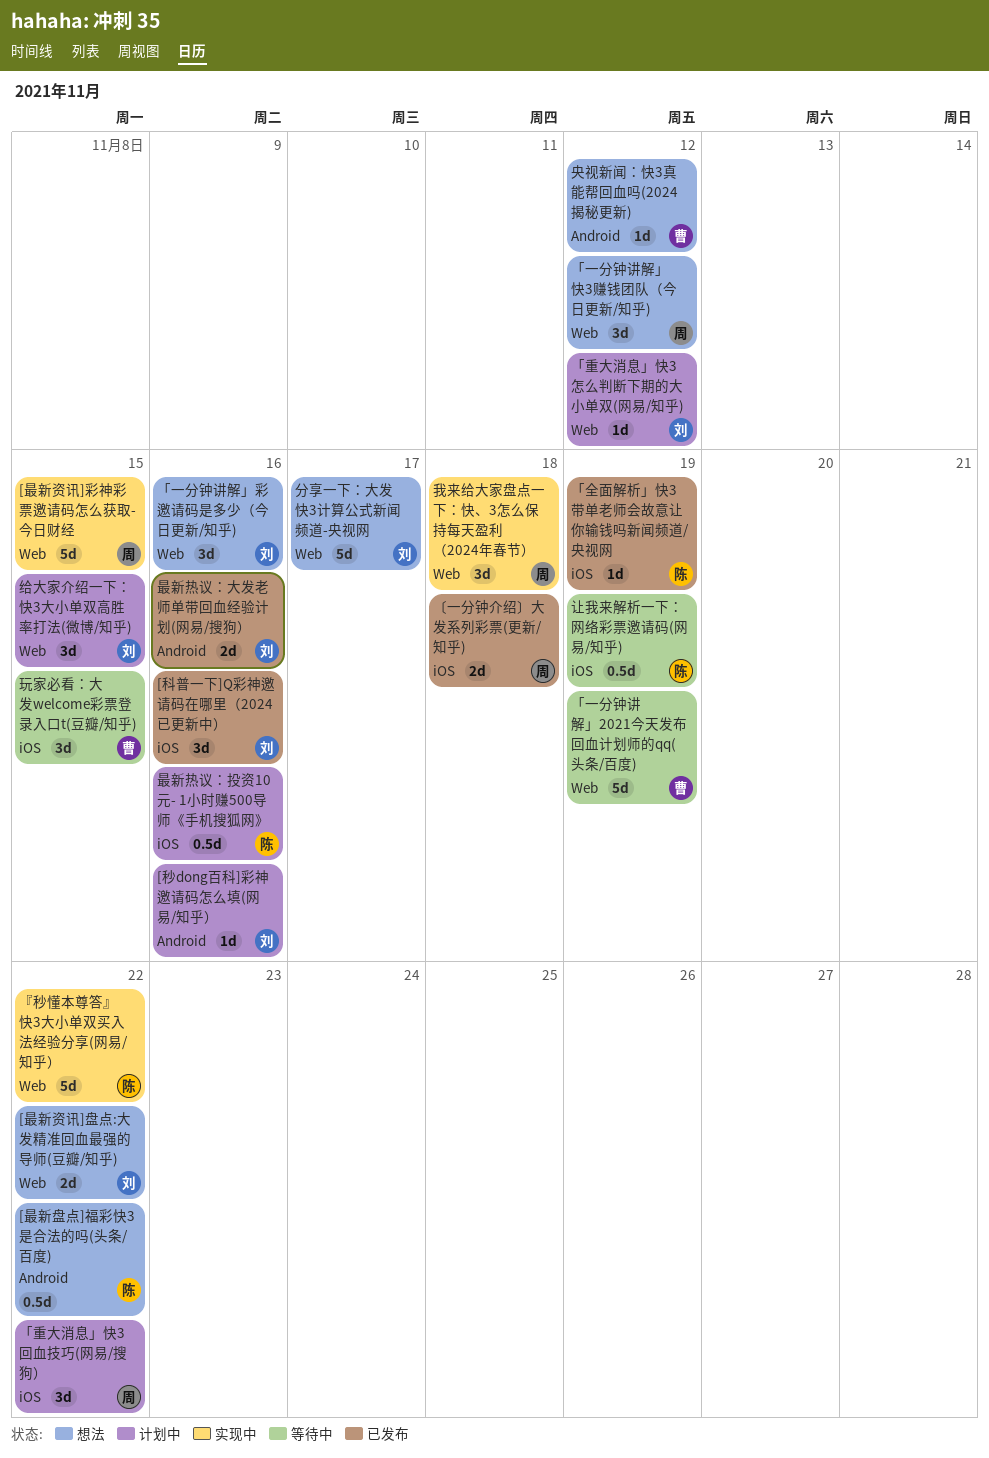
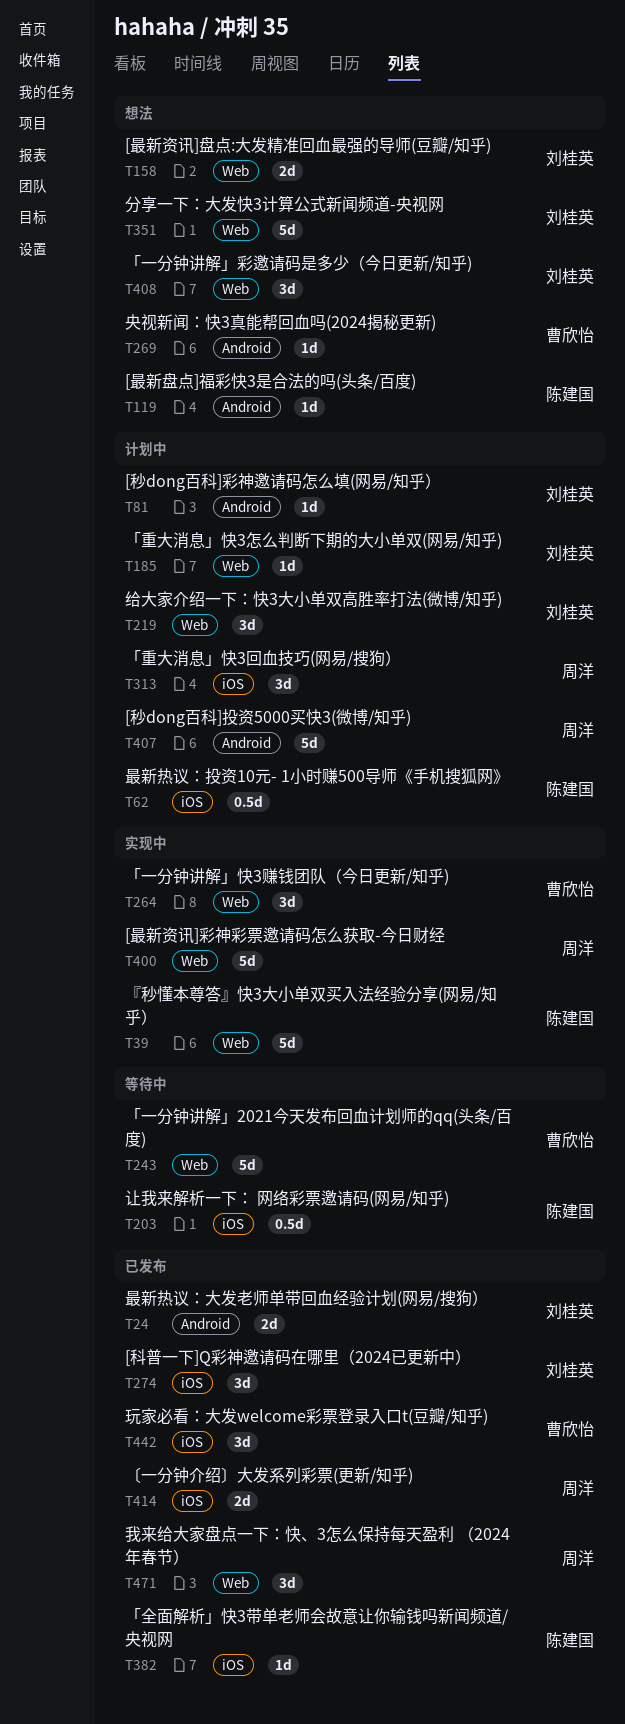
[最新盘点]福彩快3是合法的吗(头条/百度), estimate: 0.5d -> 1d
[秒dong百科]投资5000买快3(微博/知乎): none -> present
「一分钟讲解」快3赚钱团队（今日更新/知乎), status: 想法 -> 实现中
「一分钟讲解」快3赚钱团队（今日更新/知乎), owner: 周洋 -> 曹欣怡
我来给大家盘点一下：快、3怎么保持每天盈利 （2024年春节）, status: 实现中 -> 已发布
玩家必看：大发welcome彩票登录入口t(豆瓣/知乎), status: 等待中 -> 已发布

